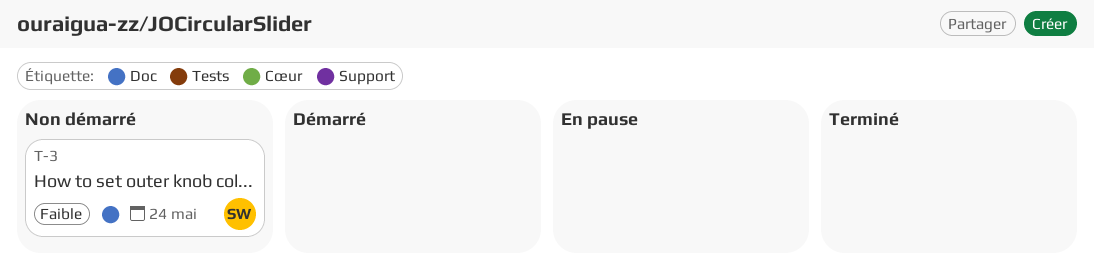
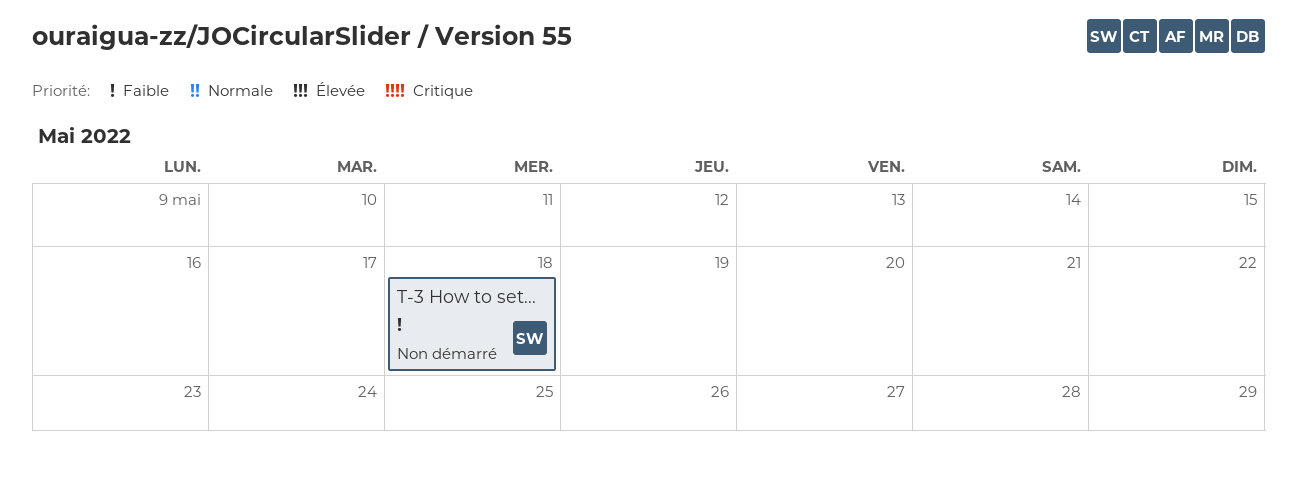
T-3, due: May 24 -> May 18

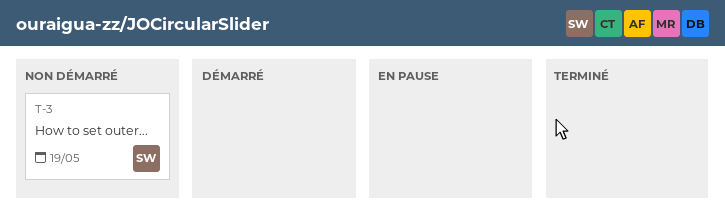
T-3, due: May 18 -> May 19

